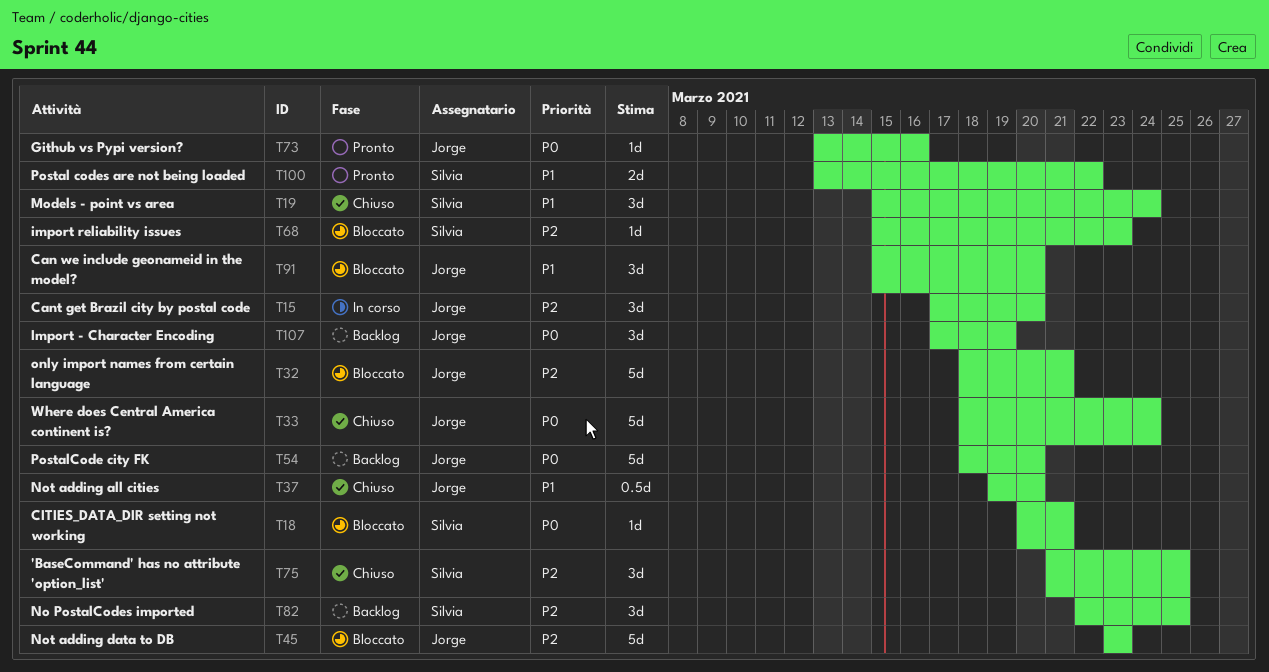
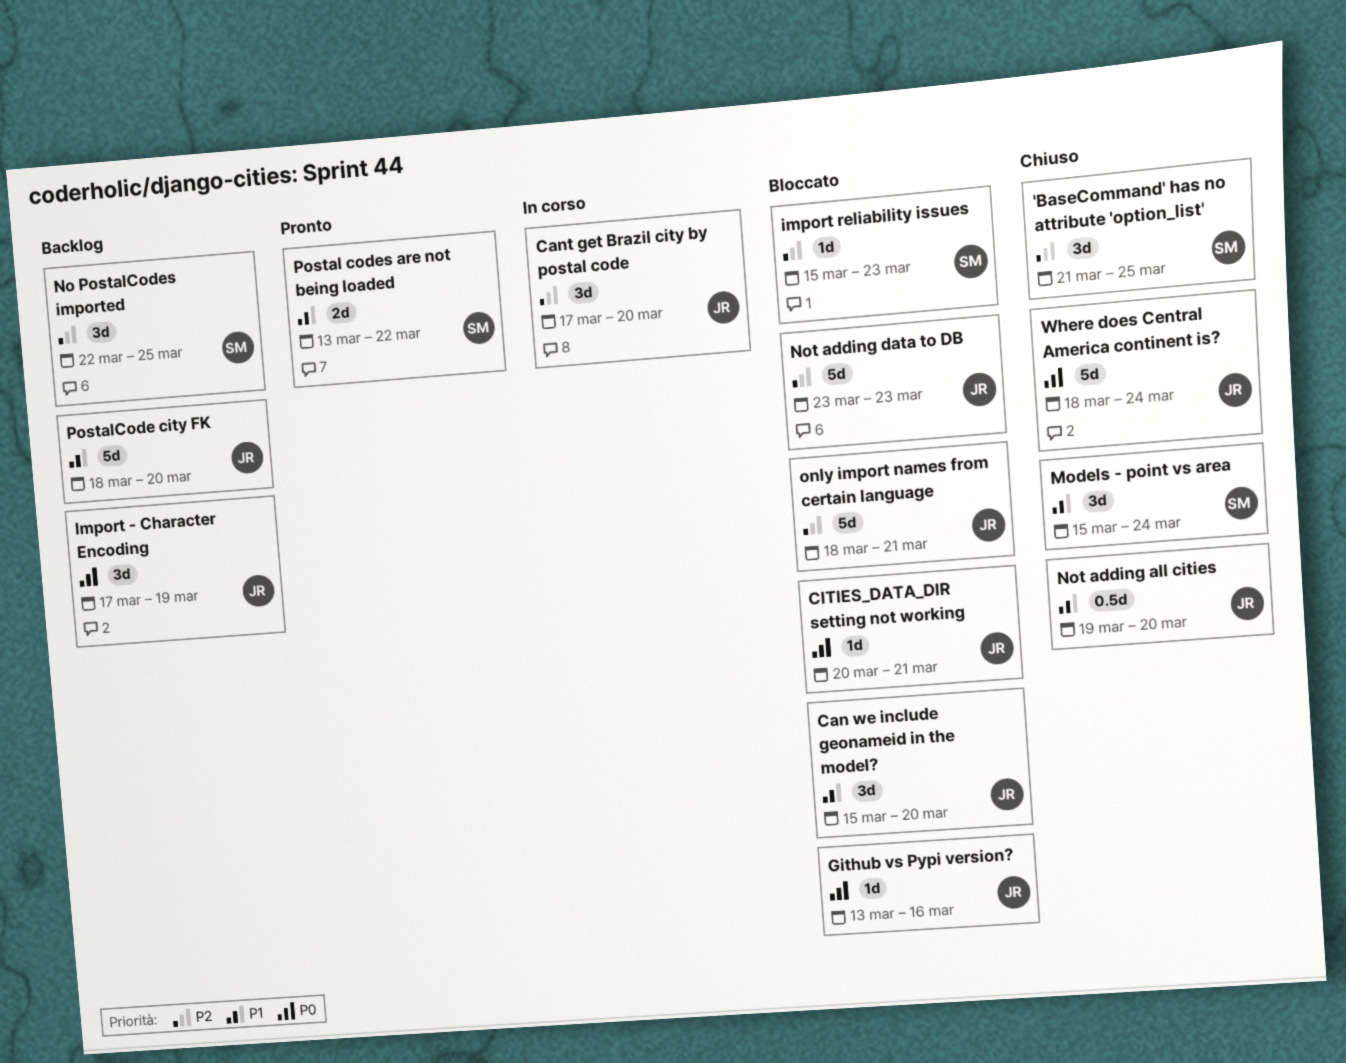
CITIES_DATA_DIR setting not working, owner: Silvia -> Jorge
Github vs Pypi version?, status: Pronto -> Bloccato
PostalCode city FK, priority: P0 -> P1

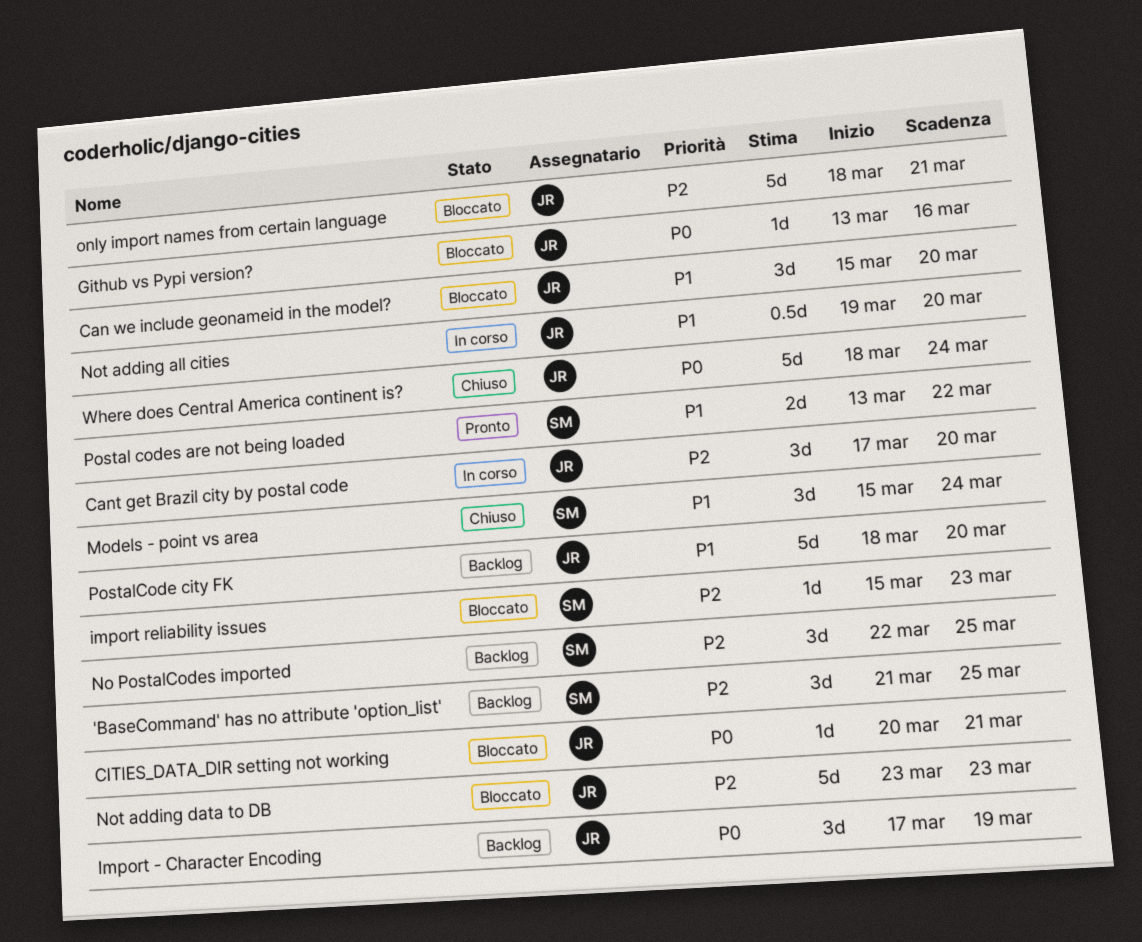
'BaseCommand' has no attribute 'option_list', status: Chiuso -> Backlog
Not adding all cities, status: Chiuso -> In corso

